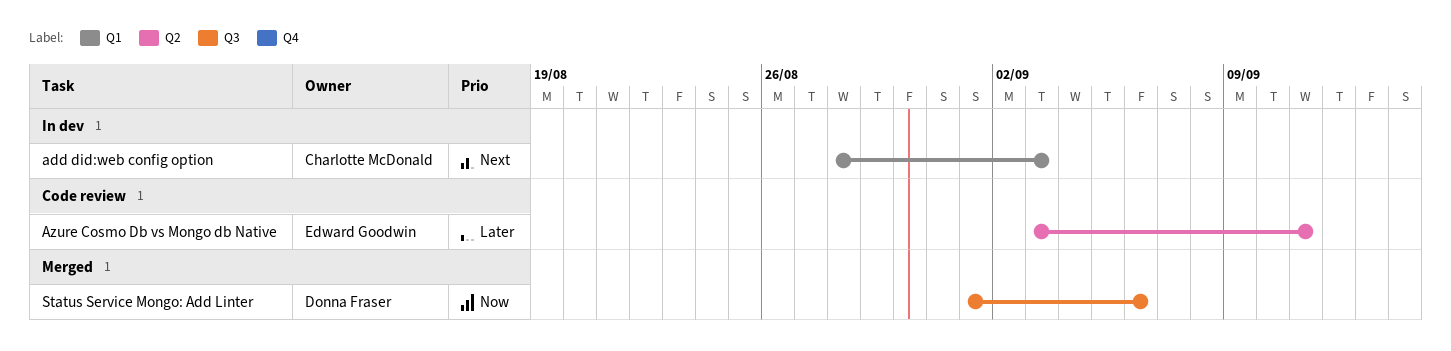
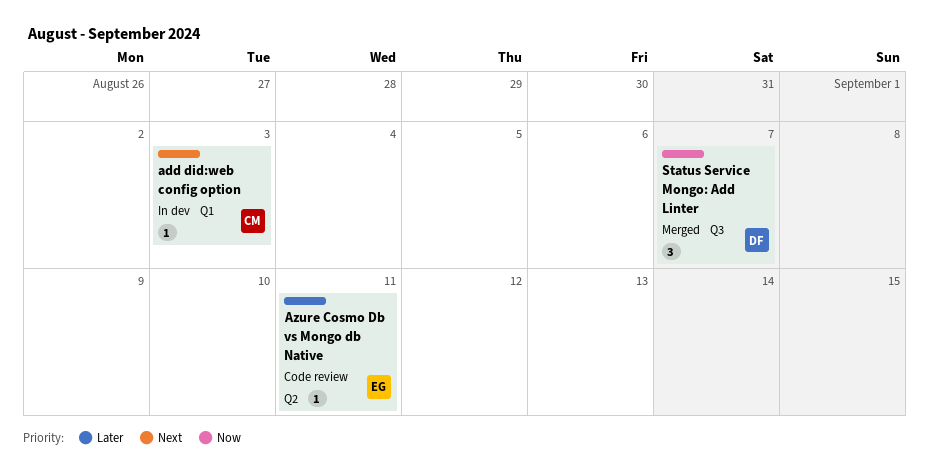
Status Service Mongo: Add Linter, due: Sep 6 -> Sep 7

